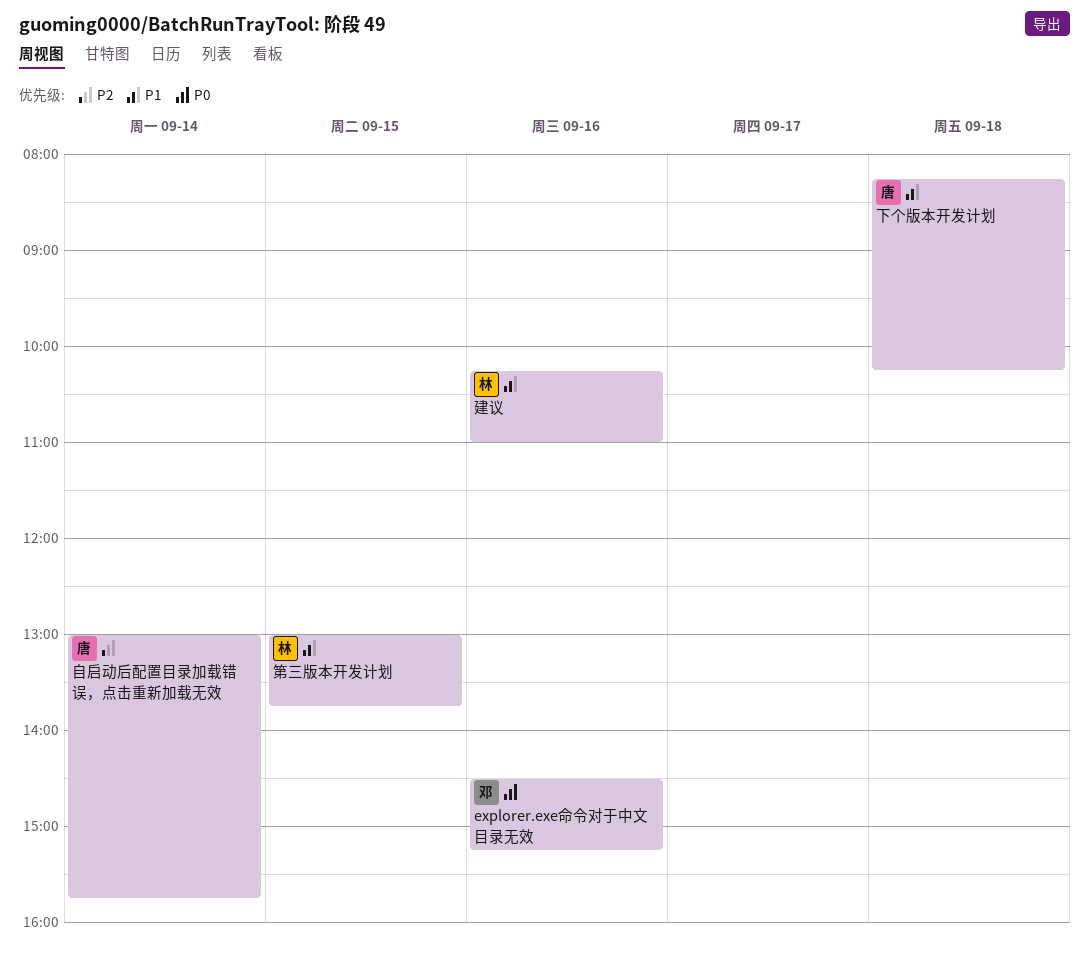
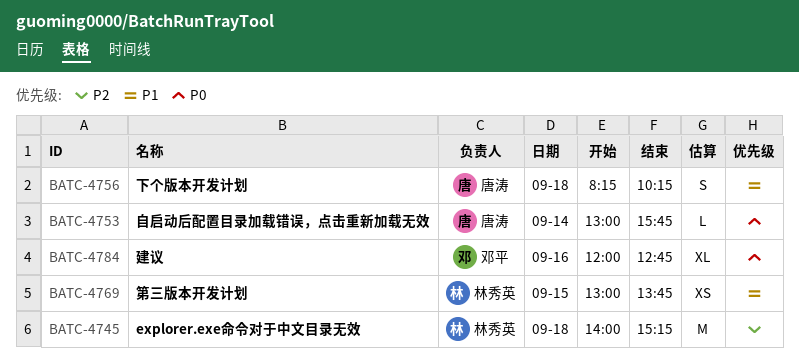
explorer.exe命令对于中文目录无效, owner: 邓平 -> 林秀英
explorer.exe命令对于中文目录无效, priority: P0 -> P2
explorer.exe命令对于中文目录无效, day: Sep 16 -> Sep 18
explorer.exe命令对于中文目录无效, begins: 14:30 -> 14:00
建议, owner: 林秀英 -> 邓平
建议, priority: P1 -> P0
建议, begins: 10:15 -> 12:00
建议, ends: 11:00 -> 12:45
自启动后配置目录加载错误，点击重新加载无效, priority: P2 -> P0

